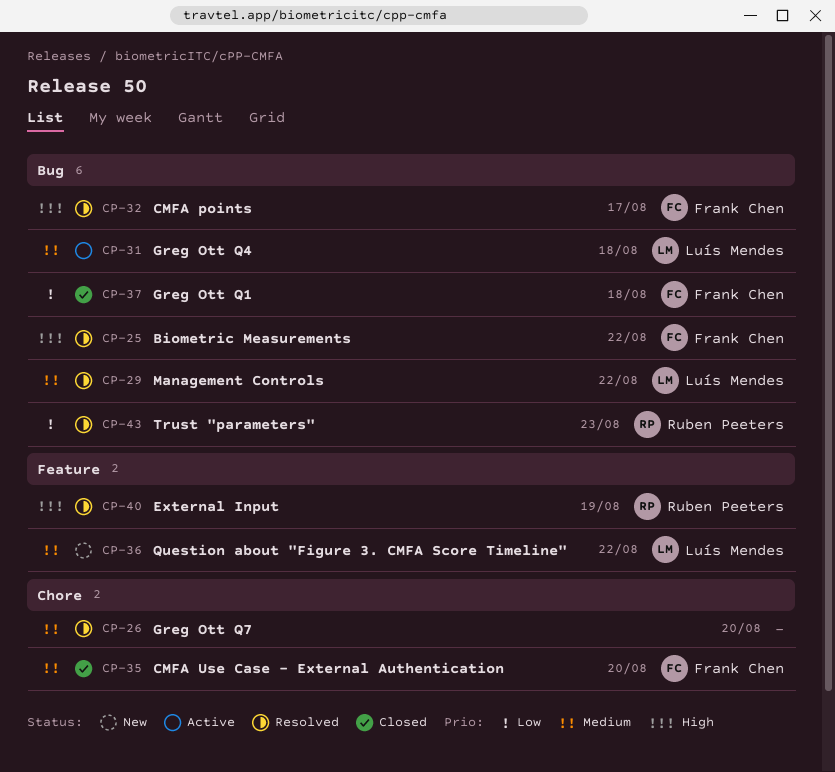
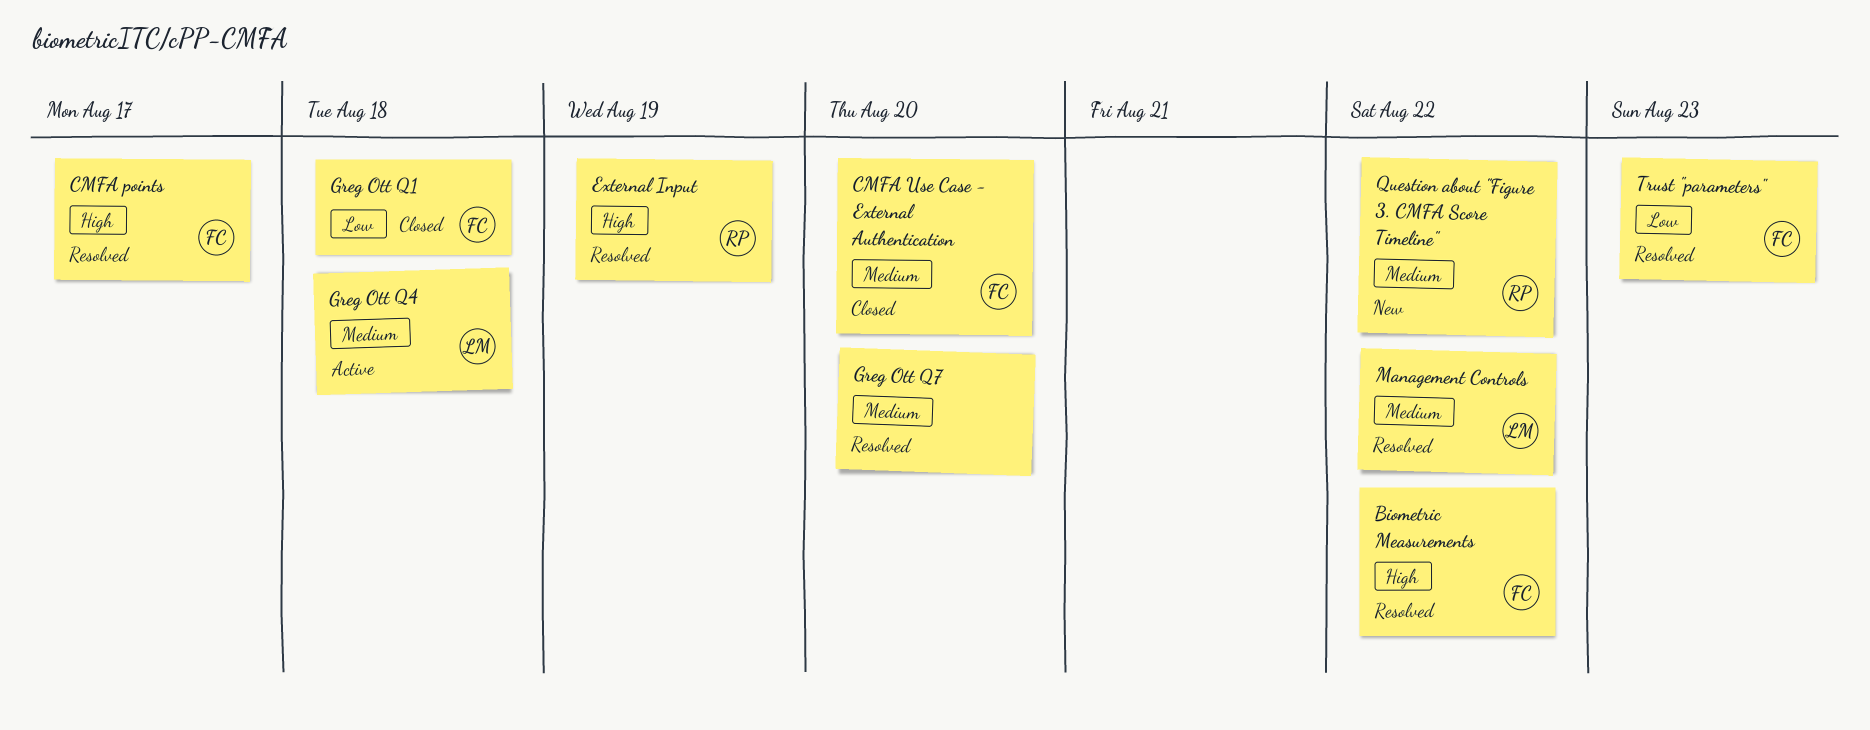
Question about "Figure 3. CMFA Score Timeline", owner: Luís Mendes -> Ruben Peeters
Trust "parameters", owner: Ruben Peeters -> Frank Chen

